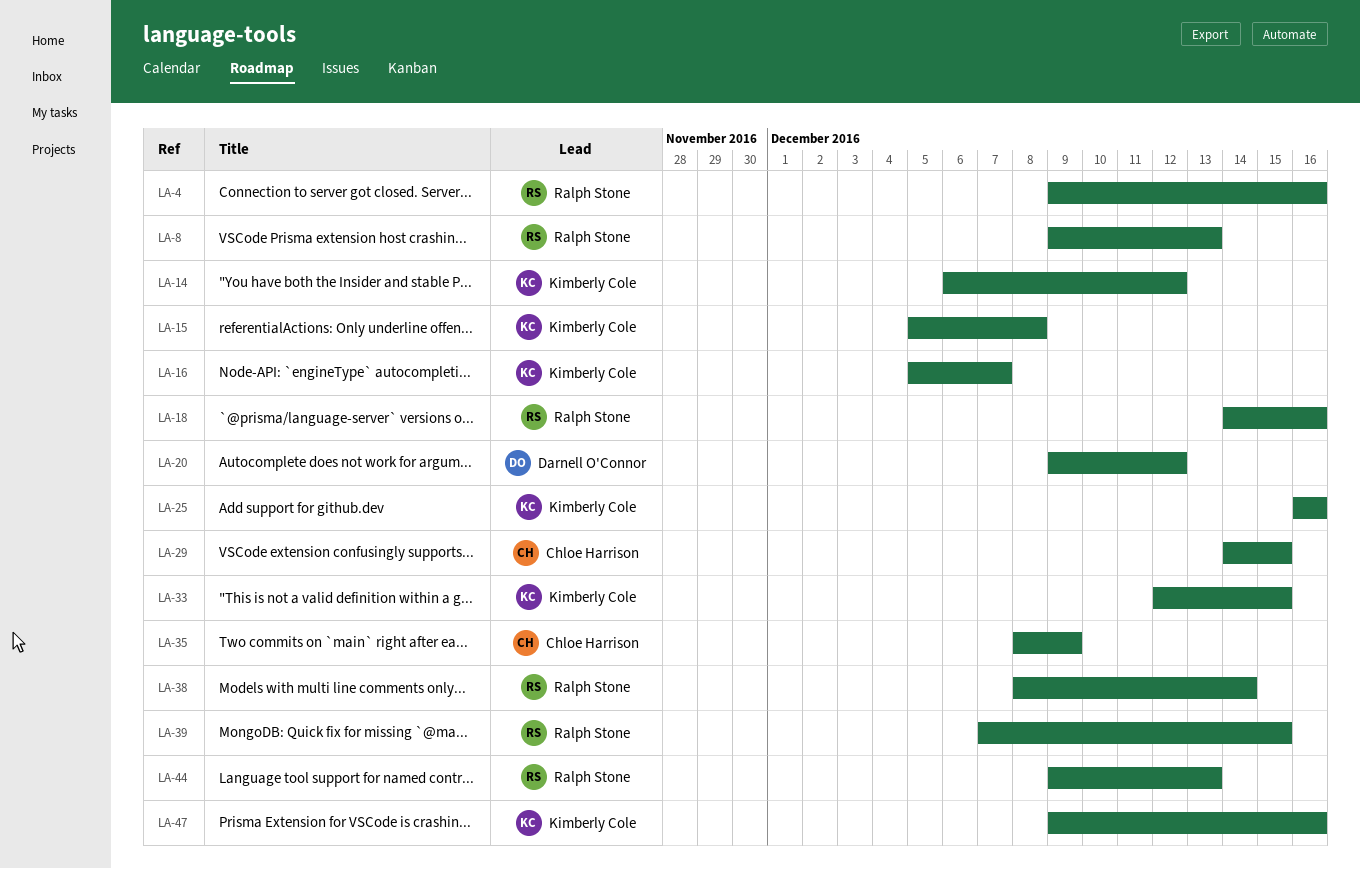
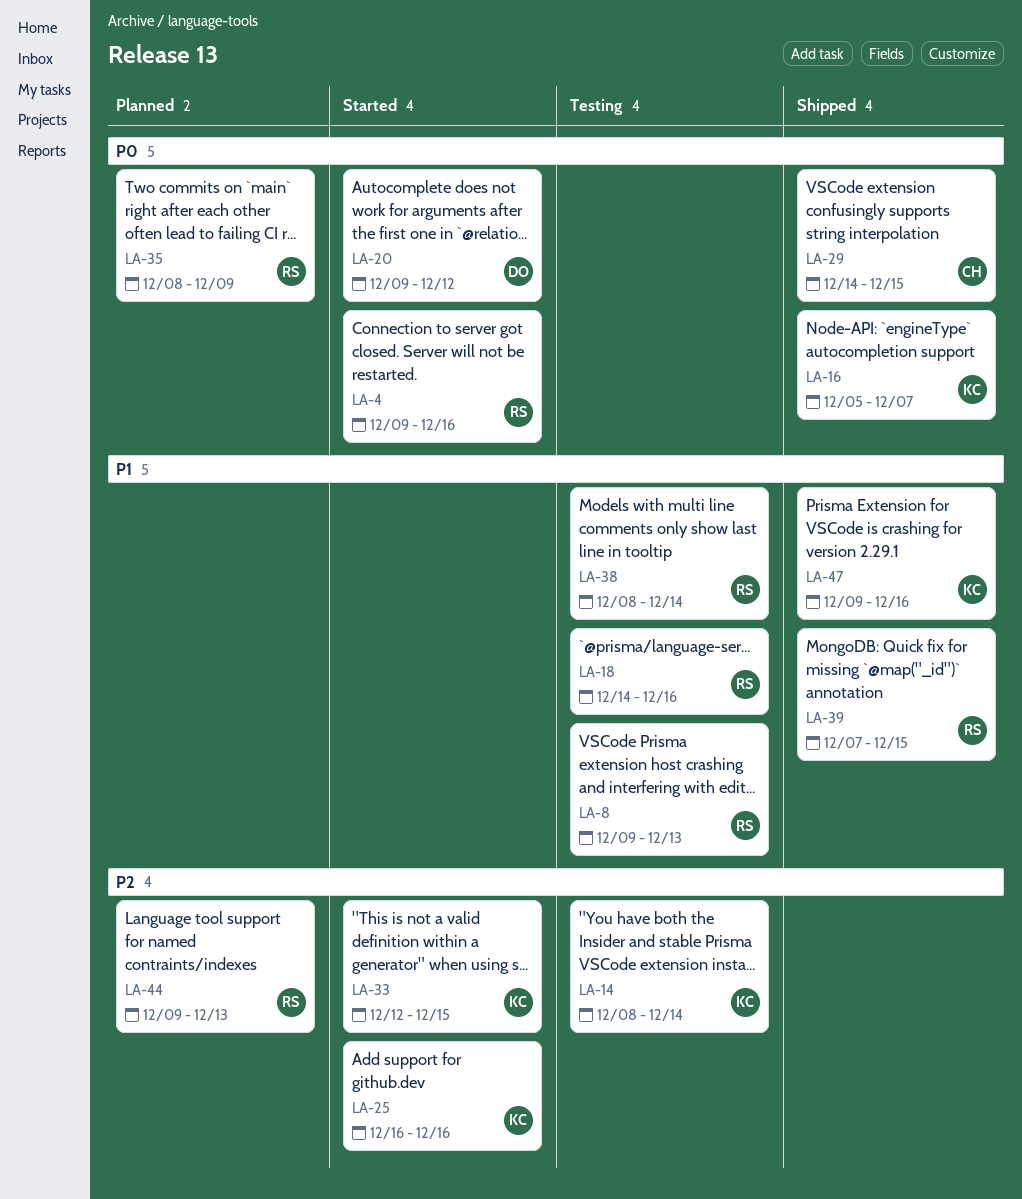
LA-14, start: Dec 6 -> Dec 8
LA-14, due: Dec 12 -> Dec 14
LA-15: present -> none
LA-35, owner: Chloe Harrison -> Ralph Stone

